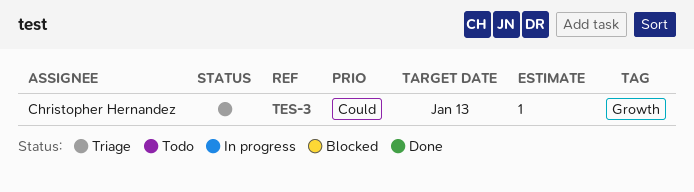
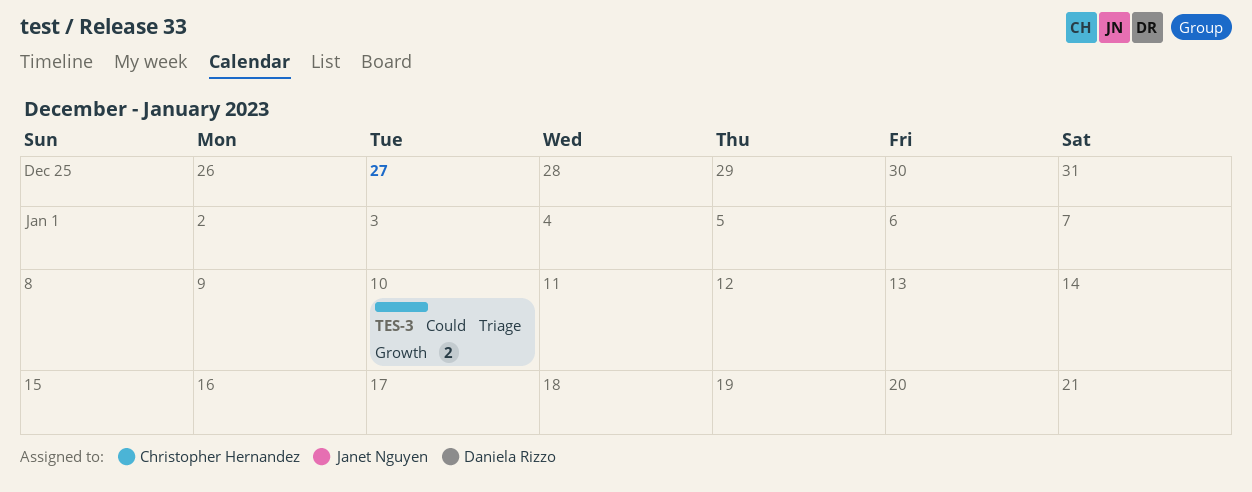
TES-3, estimate: 1 -> 2
TES-3, due: Jan 13 -> Jan 10

